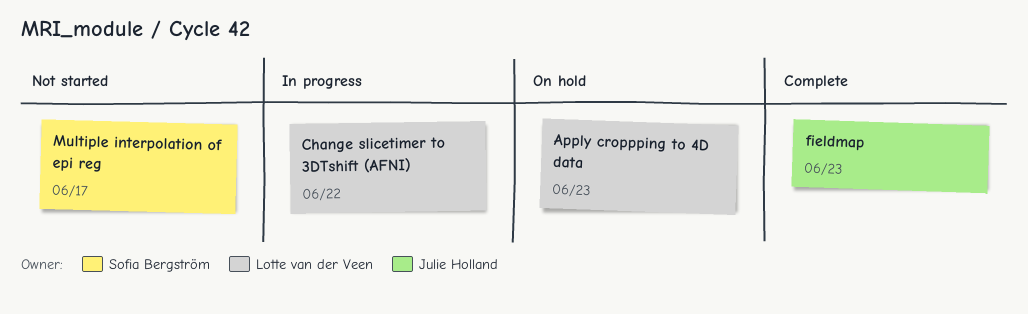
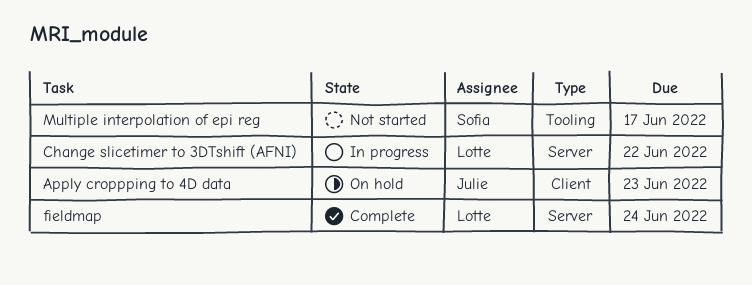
Apply croppping to 4D data, owner: Lotte van der Veen -> Julie Holland
fieldmap, owner: Julie Holland -> Lotte van der Veen
fieldmap, due: Jun 23 -> Jun 24

